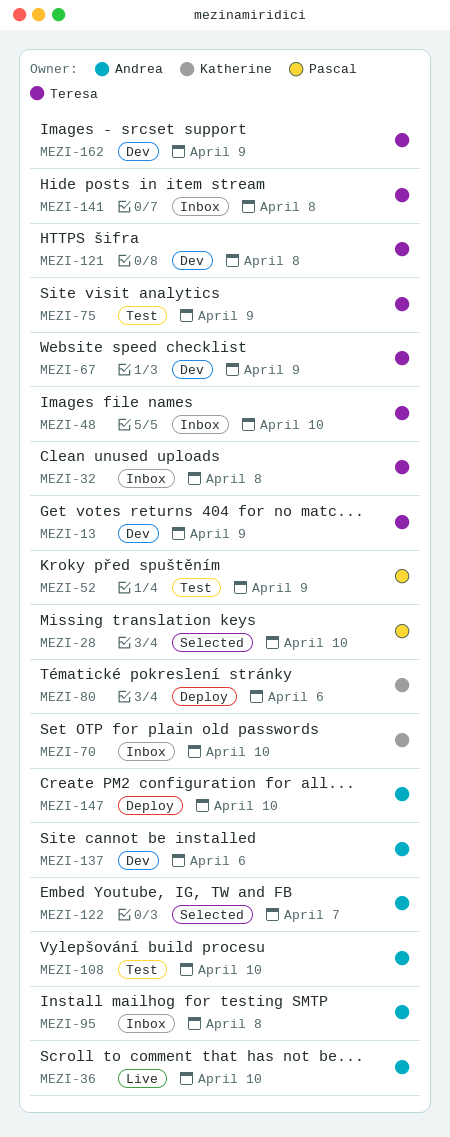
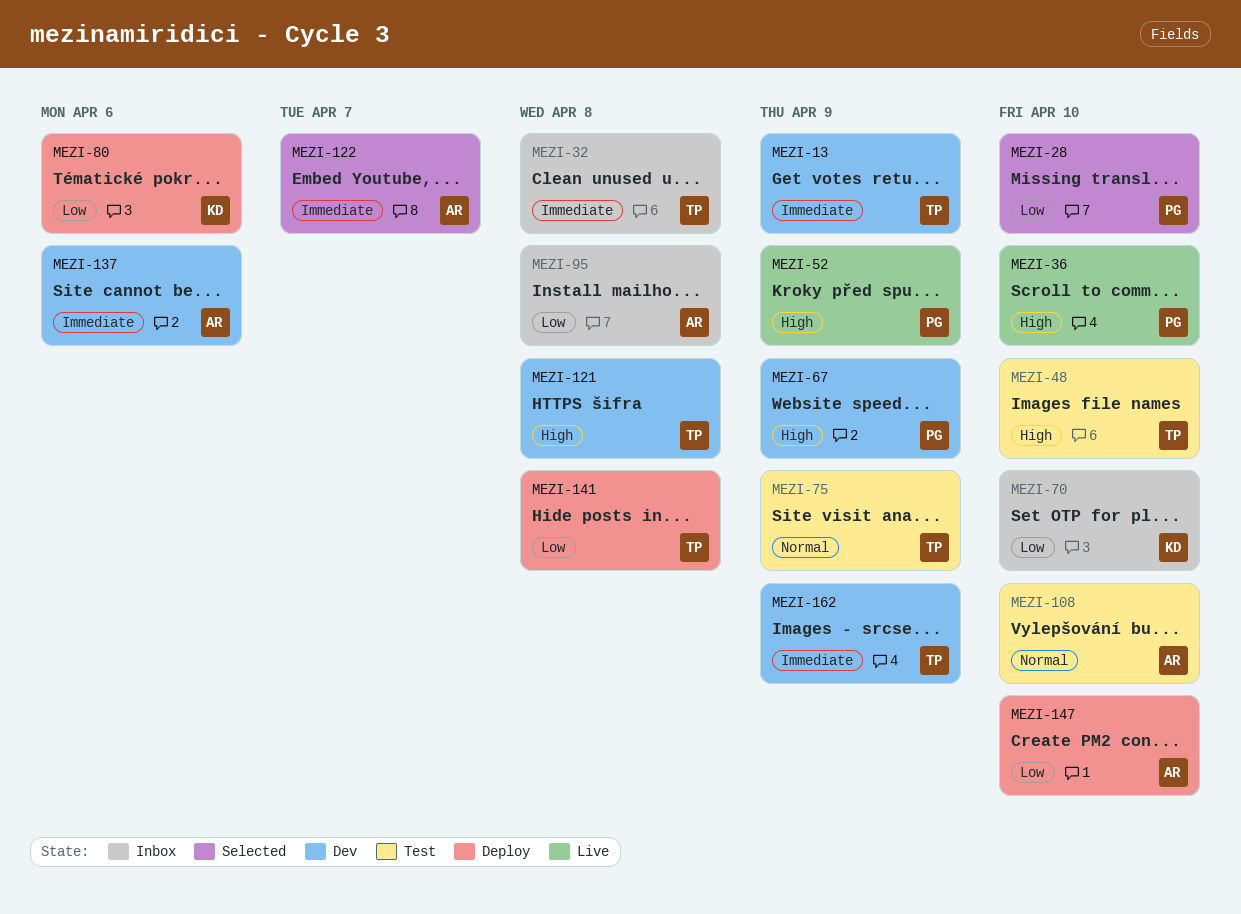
MEZI-36, owner: Andrea -> Pascal
MEZI-48, status: Inbox -> Test
MEZI-52, status: Test -> Live
MEZI-67, owner: Teresa -> Pascal
MEZI-141, status: Inbox -> Deploy

